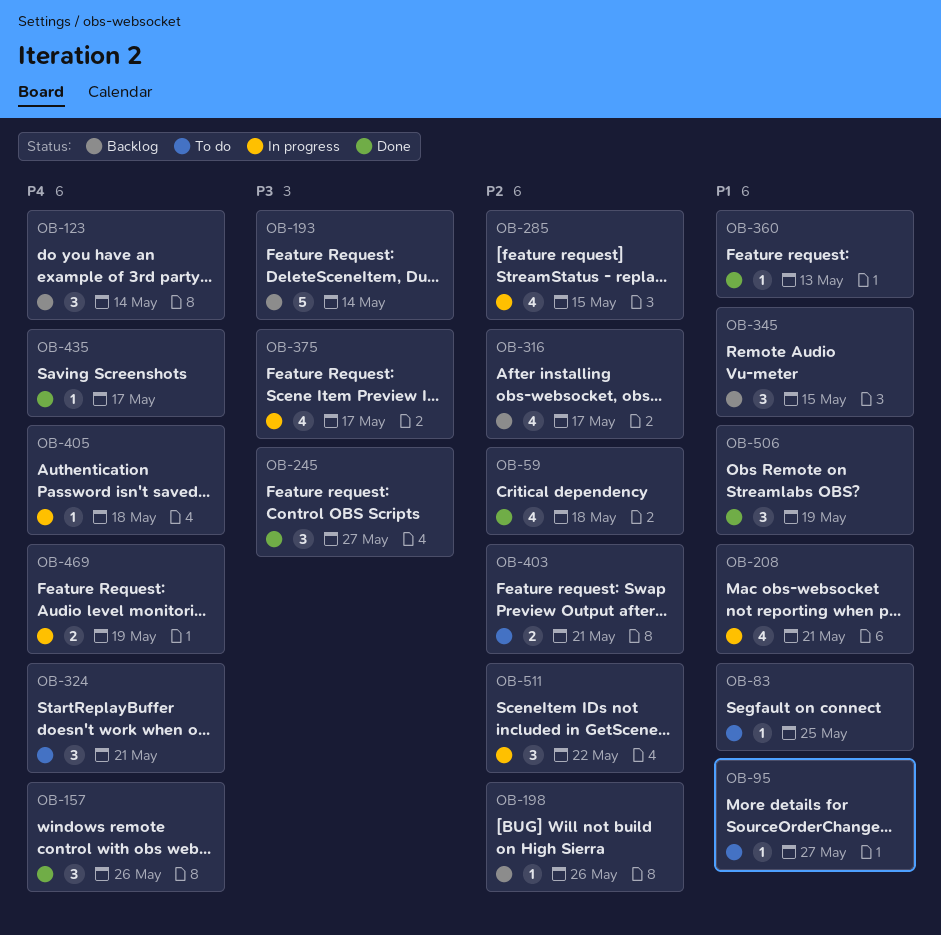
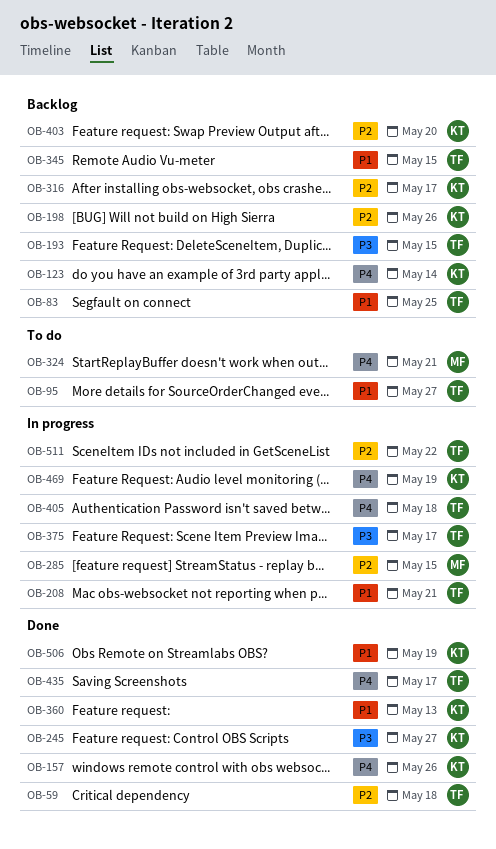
OB-83, status: To do -> Backlog
OB-193, due: May 14 -> May 15
OB-403, status: To do -> Backlog
OB-403, due: May 21 -> May 20

